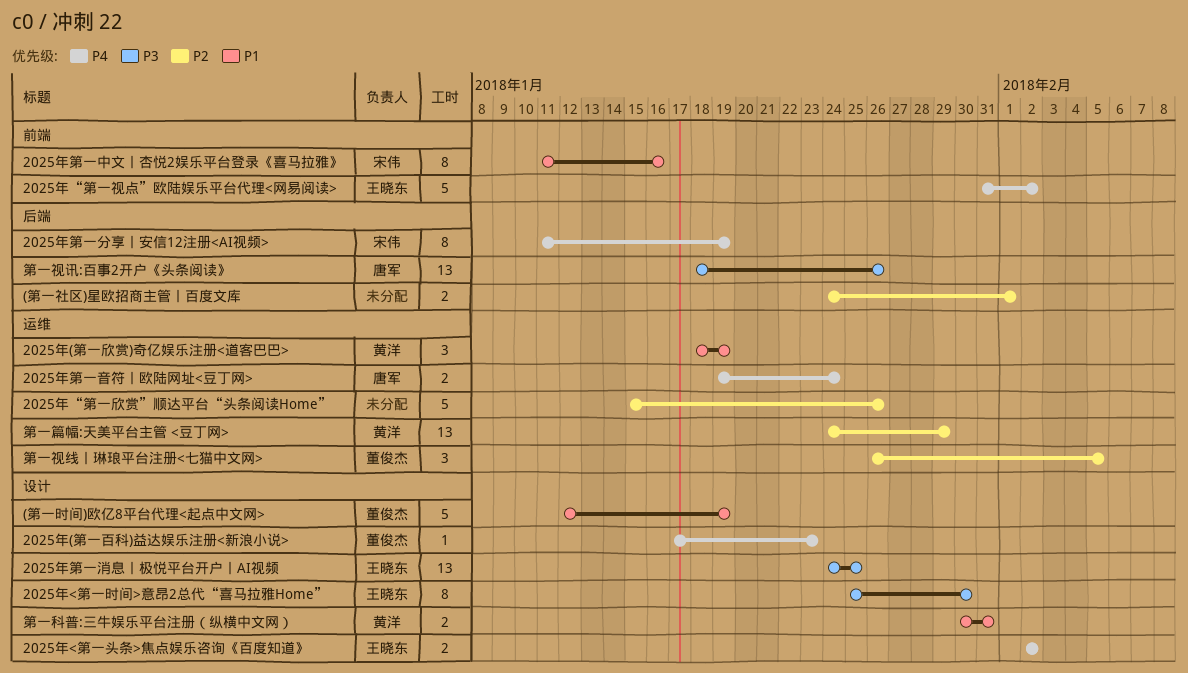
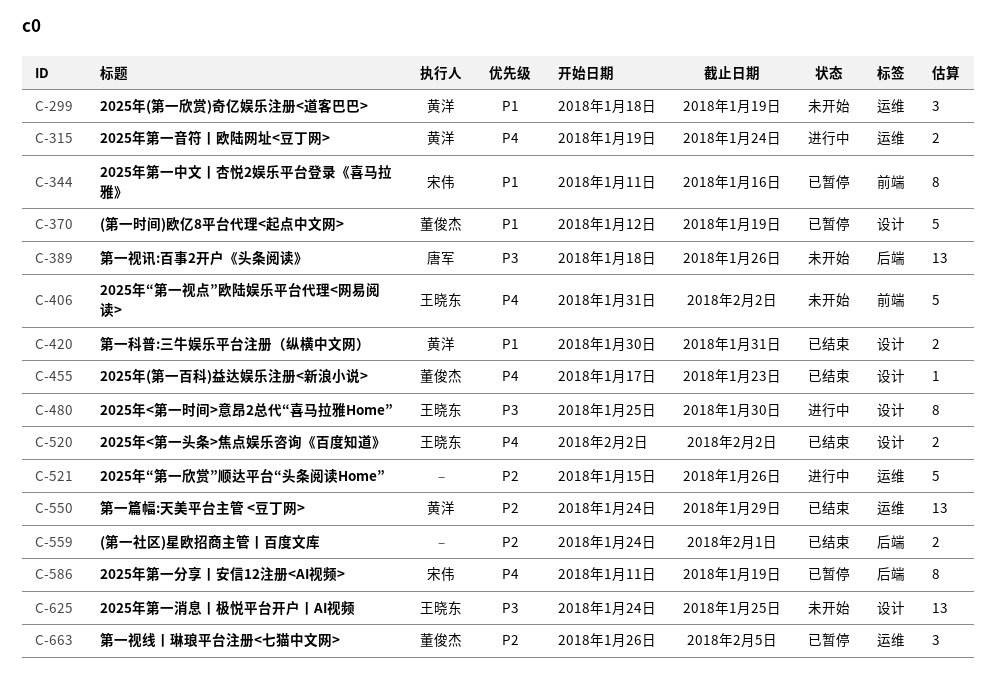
2025年第一音符丨欧陆网址<豆丁网>, owner: 唐军 -> 黄洋

